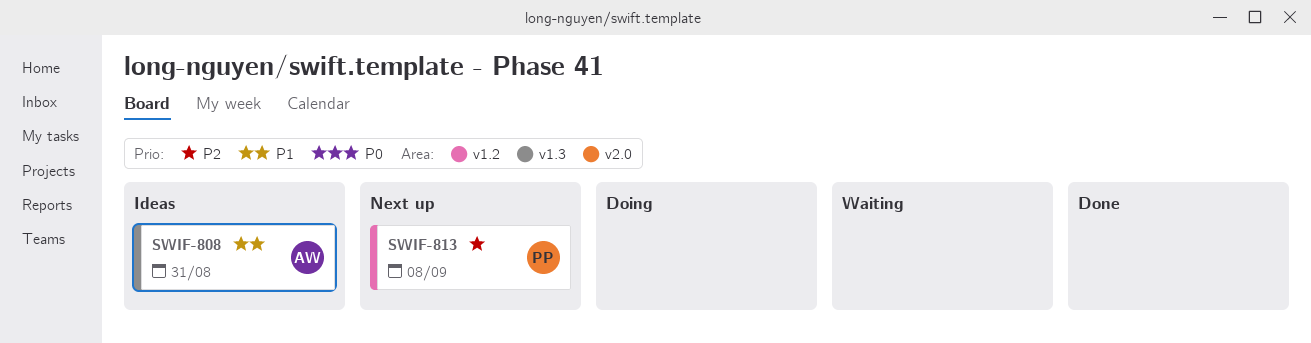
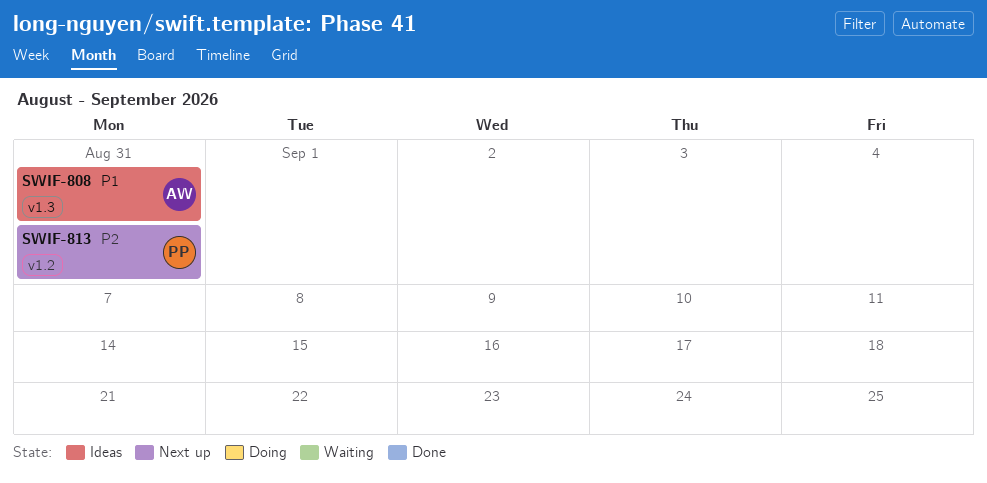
SWIF-813, due: Sep 8 -> Aug 31

